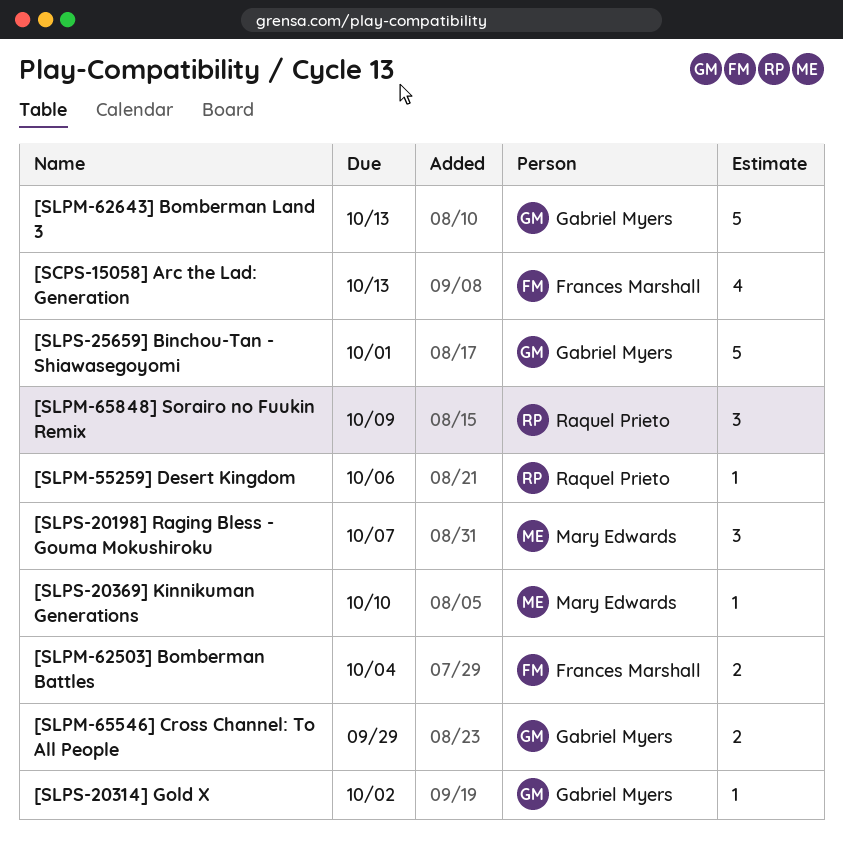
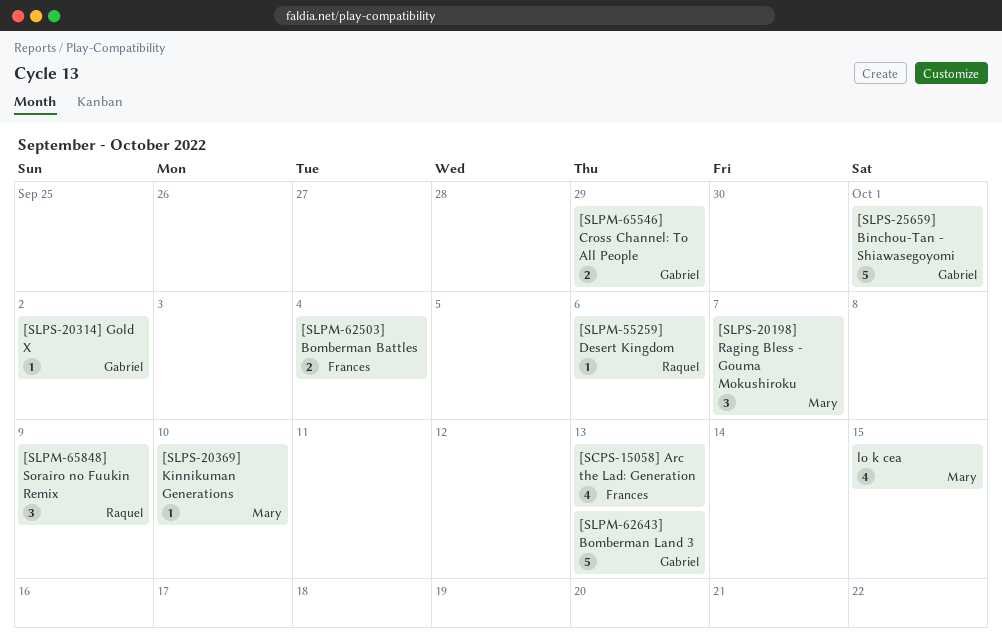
lo k cea: none -> present

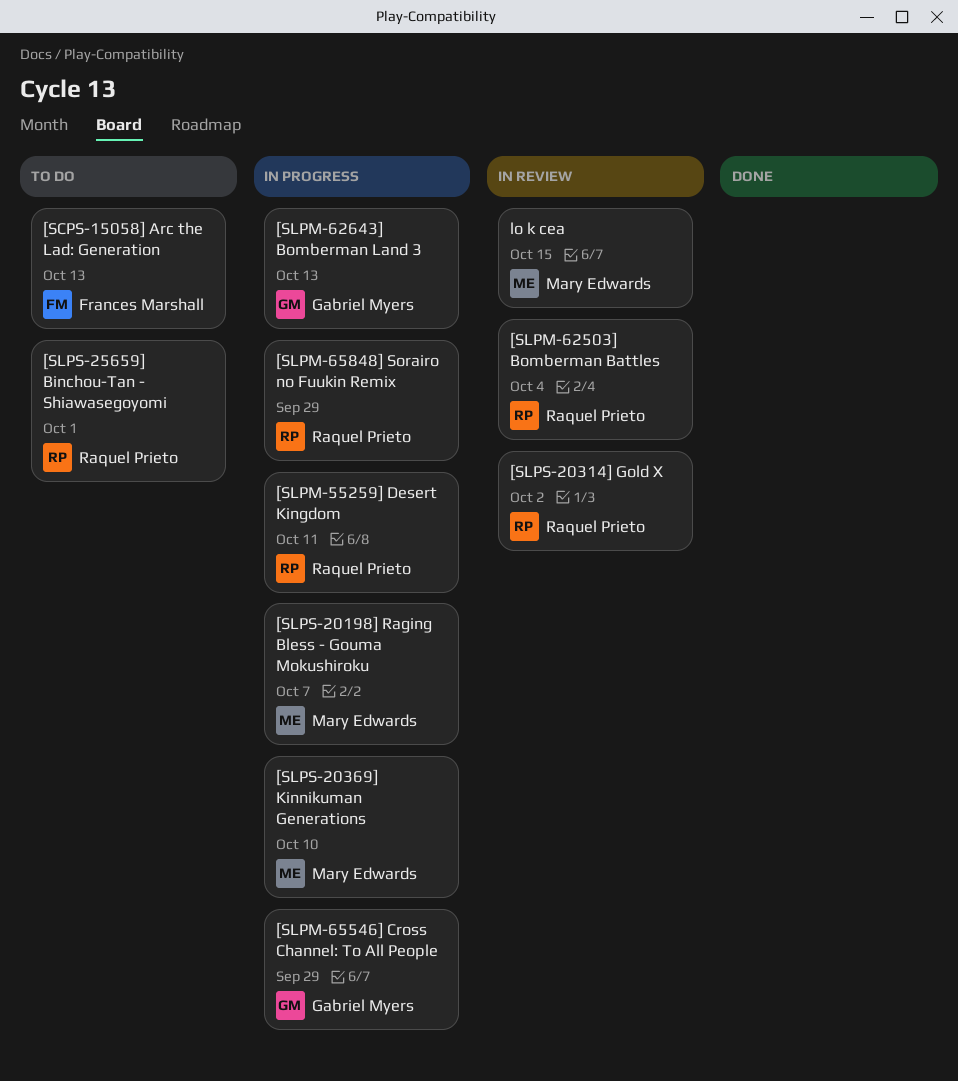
[SLPM-55259] Desert Kingdom, due: Oct 6 -> Oct 11
[SLPM-62503] Bomberman Battles, owner: Frances Marshall -> Raquel Prieto
[SLPM-65848] Sorairo no Fuukin Remix, due: Oct 9 -> Sep 29
[SLPS-20314] Gold X, owner: Gabriel Myers -> Raquel Prieto
[SLPS-25659] Binchou-Tan - Shiawasegoyomi, owner: Gabriel Myers -> Raquel Prieto

